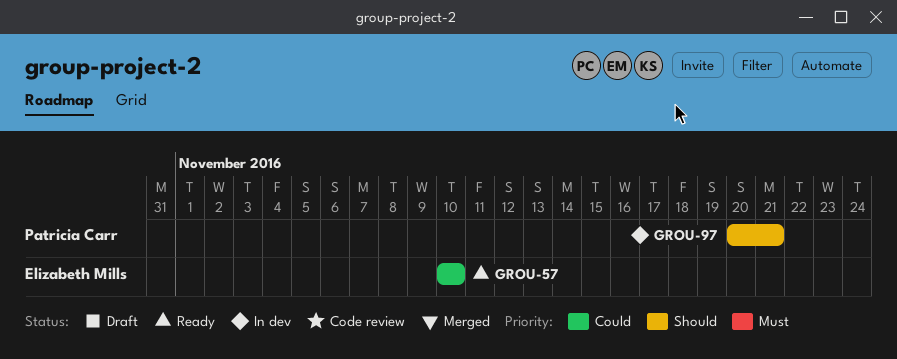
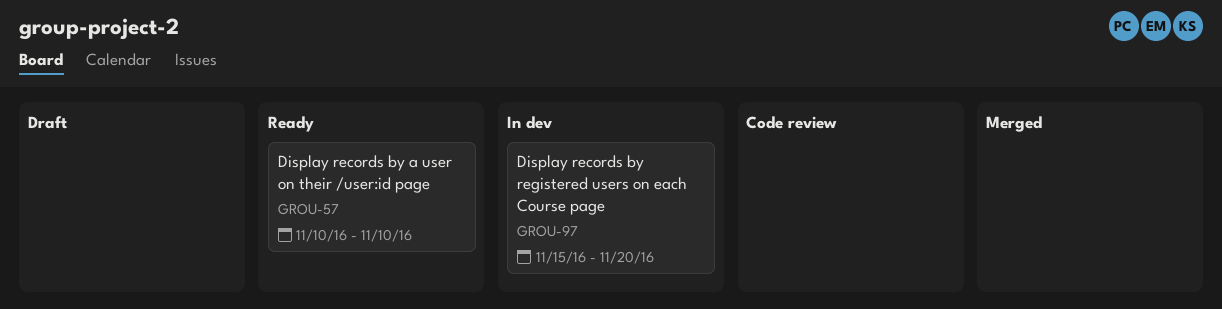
GROU-97, start: Nov 20 -> Nov 15
GROU-97, due: Nov 21 -> Nov 20

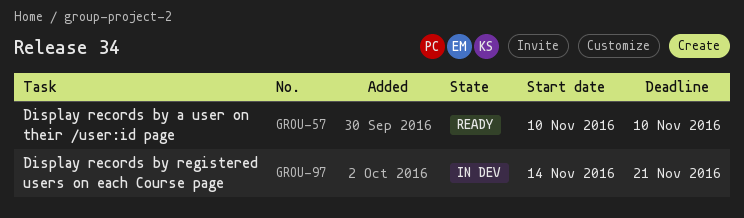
GROU-97, start: Nov 15 -> Nov 14
GROU-97, due: Nov 20 -> Nov 21

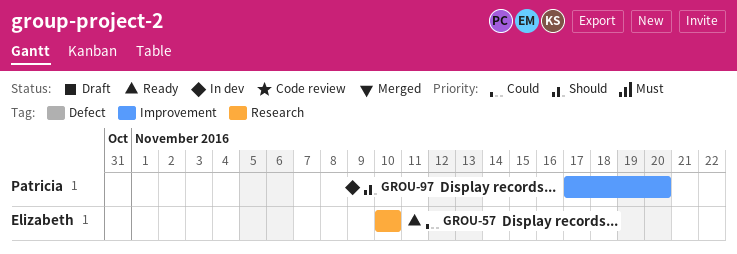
GROU-97, start: Nov 14 -> Nov 17
GROU-97, due: Nov 21 -> Nov 20

